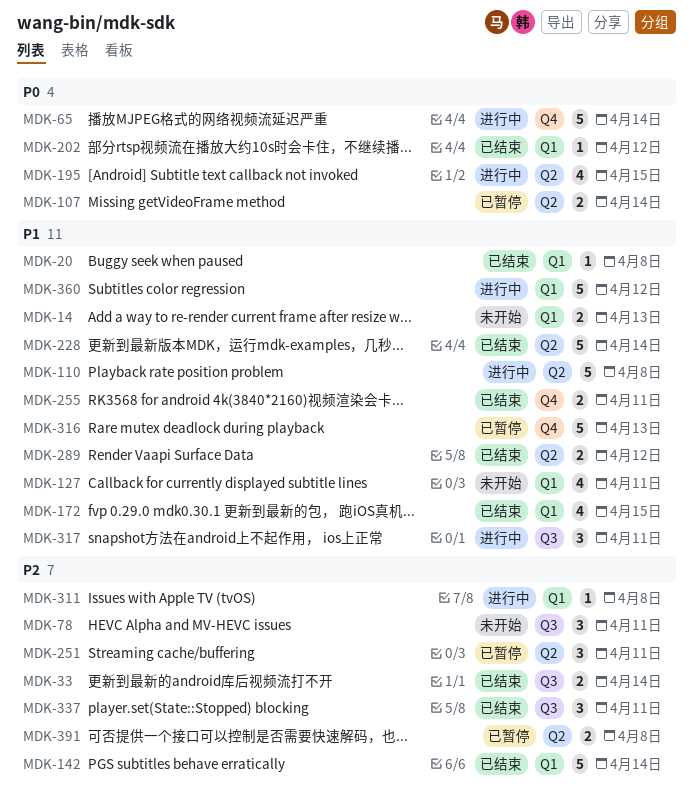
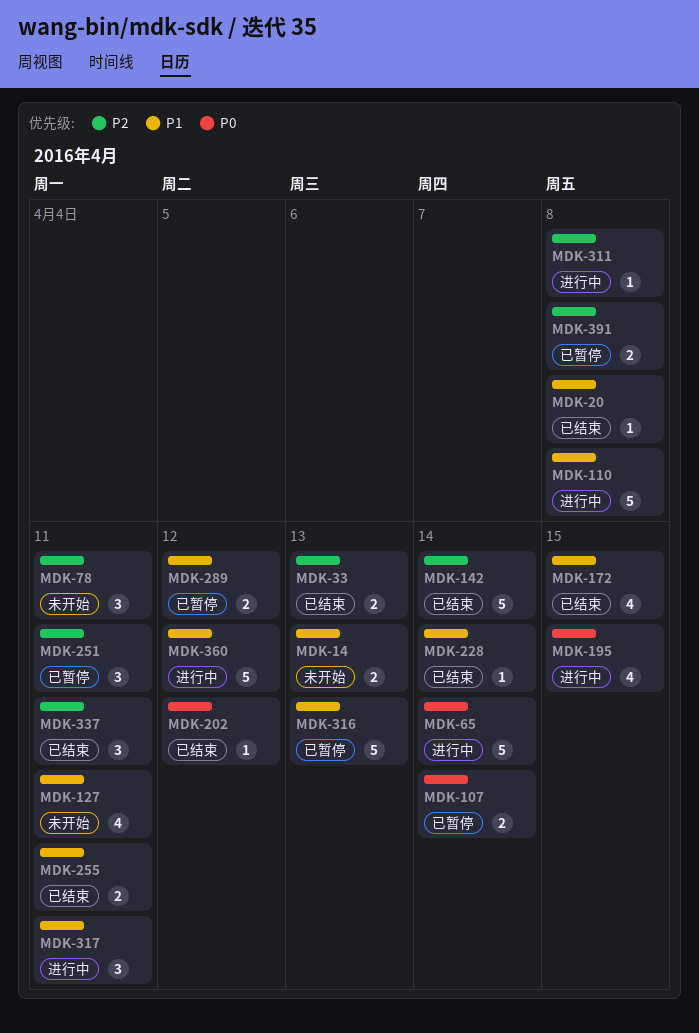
MDK-33, due: Apr 14 -> Apr 13
MDK-228, estimate: 5 -> 1
MDK-289, status: 已结束 -> 已暂停

